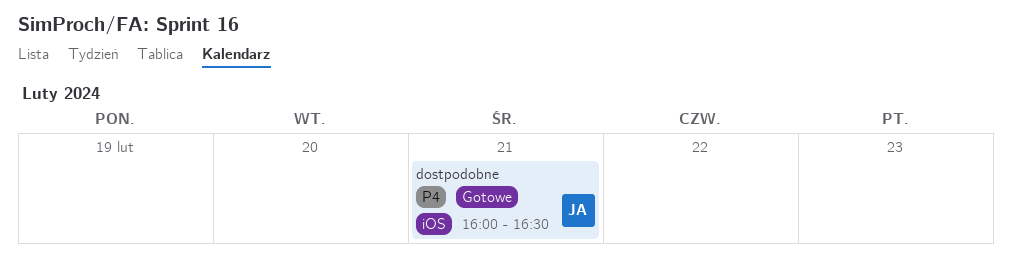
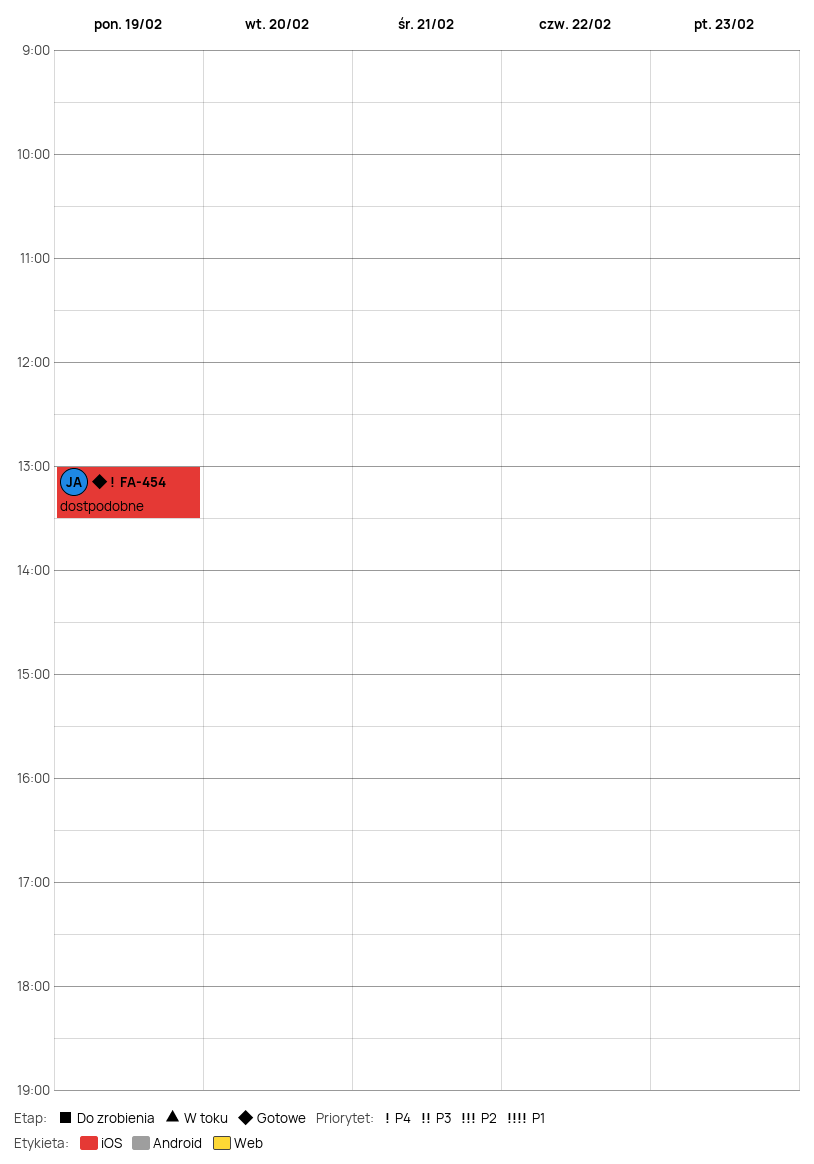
dostpodobne, day: Feb 21 -> Feb 19
dostpodobne, begins: 16:00 -> 13:00
dostpodobne, ends: 16:30 -> 13:30

